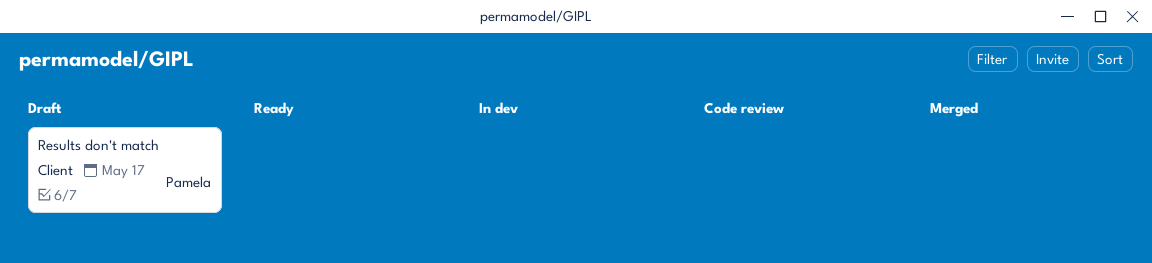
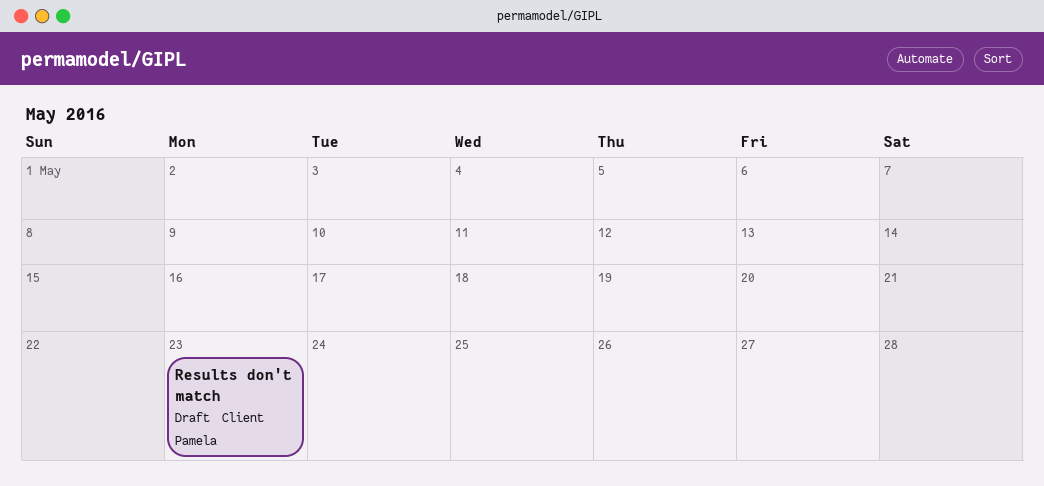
Results don't match, due: May 17 -> May 23

